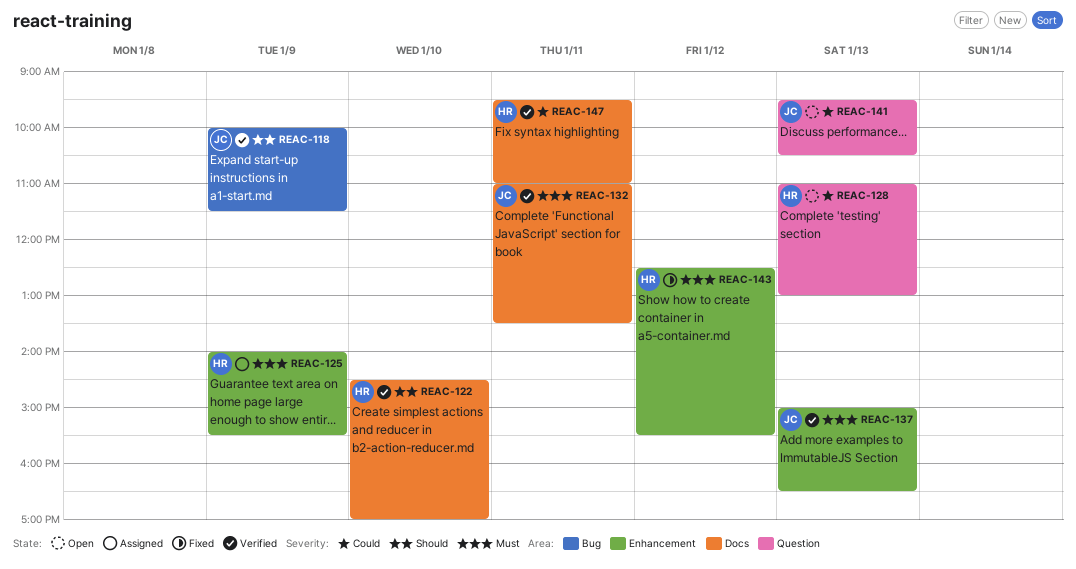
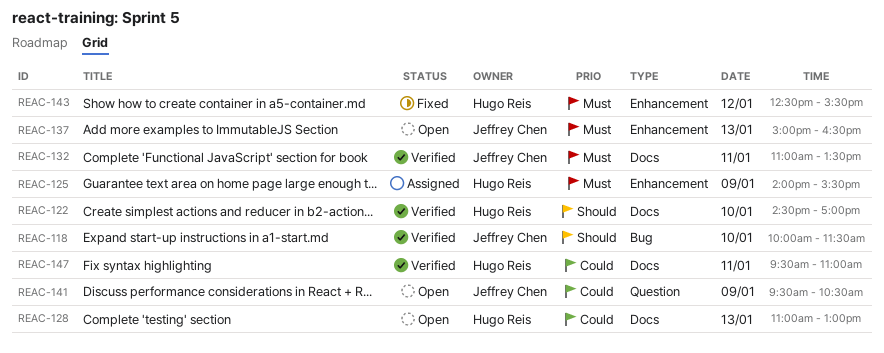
REAC-118, day: Jan 9 -> Jan 10
REAC-128, label: Question -> Docs
REAC-137, status: Verified -> Open
REAC-141, day: Jan 13 -> Jan 9

